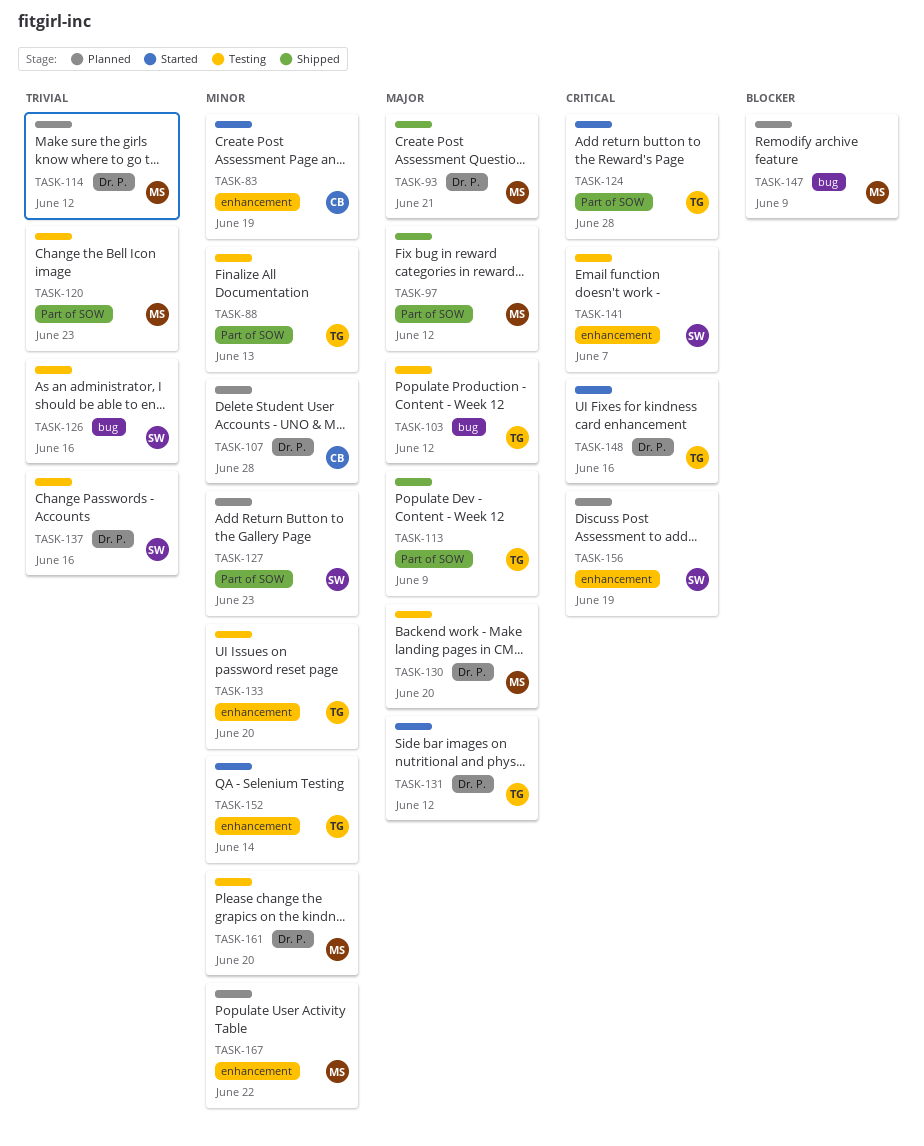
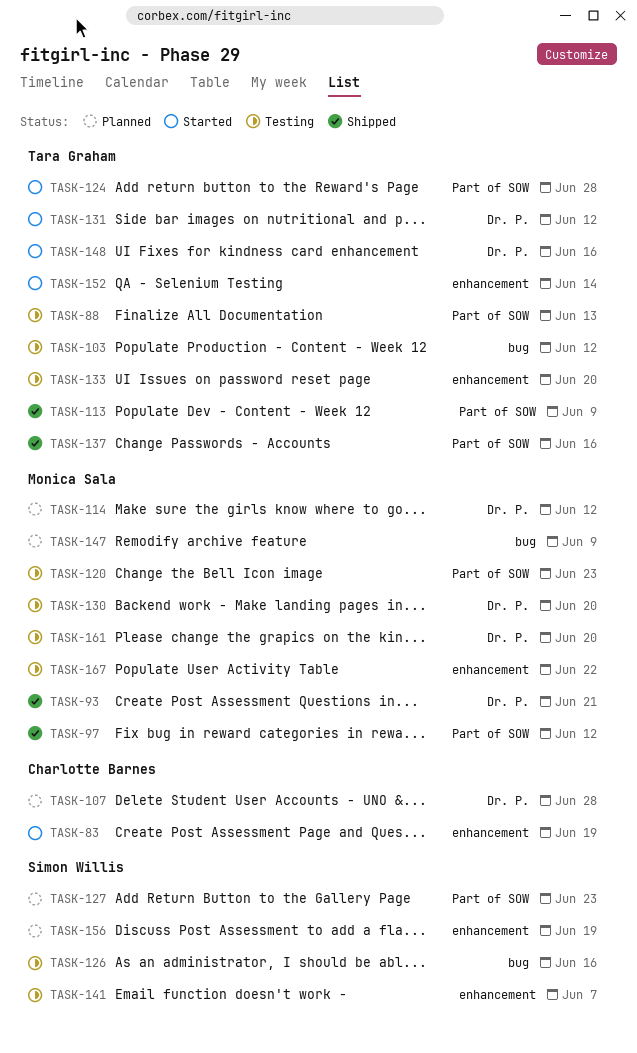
TASK-137, status: Testing -> Shipped
TASK-137, owner: Simon Willis -> Tara Graham
TASK-137, label: Dr. P. -> Part of SOW
TASK-167, status: Planned -> Testing

